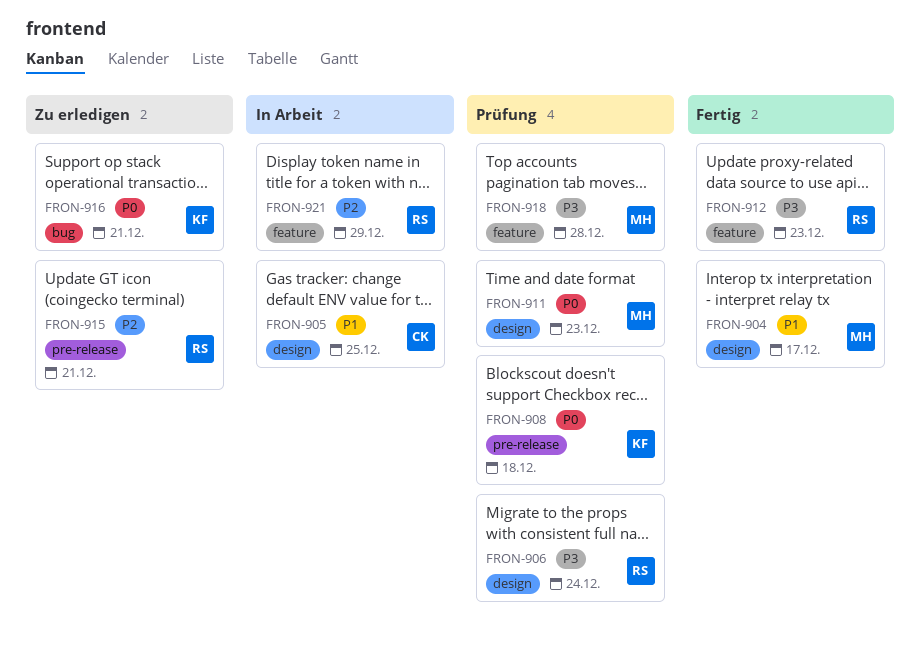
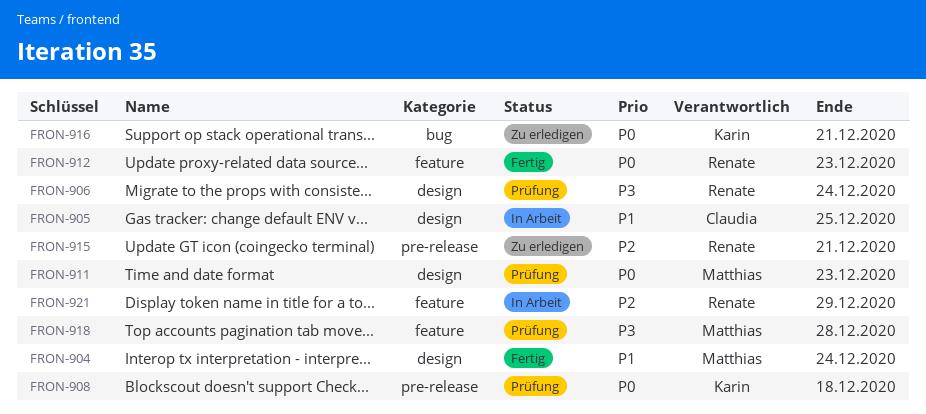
FRON-904, due: Dec 17 -> Dec 24
FRON-912, priority: P3 -> P0

